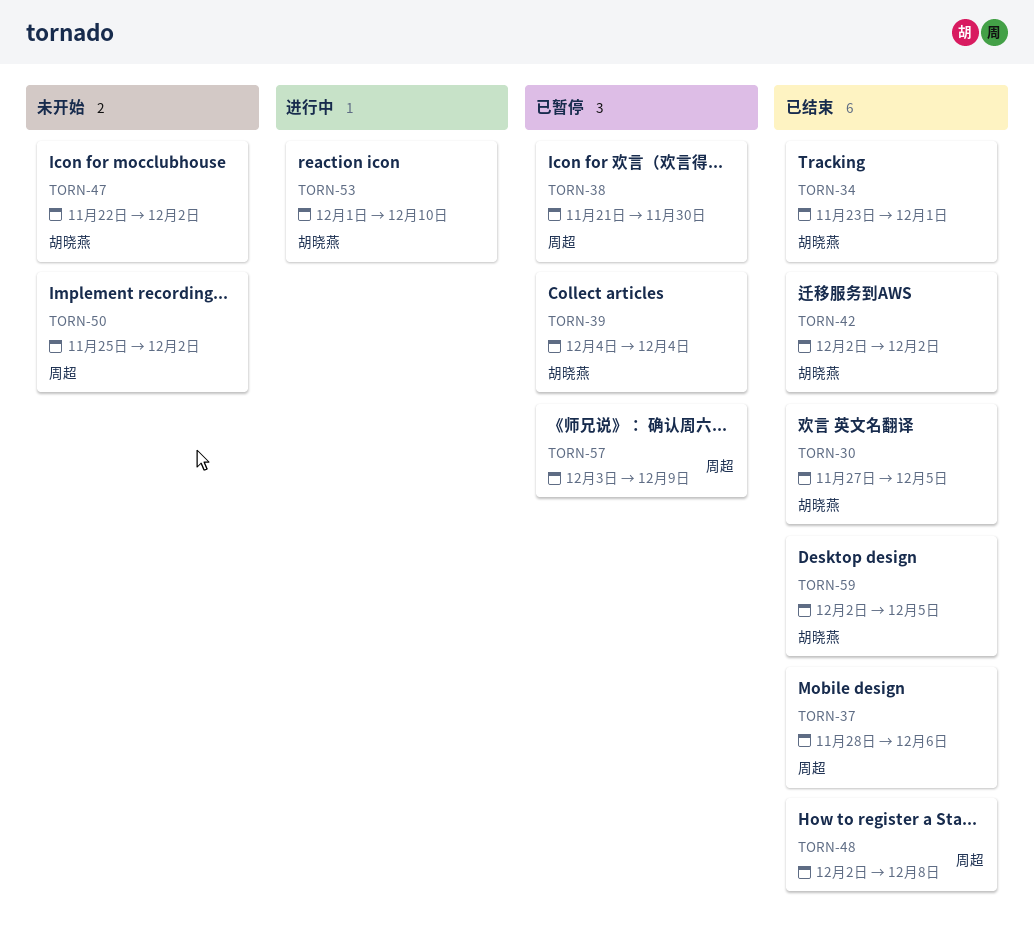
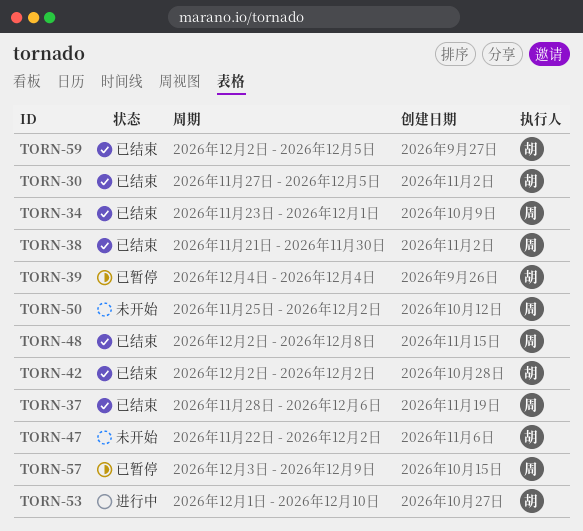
TORN-34, owner: 胡晓燕 -> 周超
TORN-38, status: 已暂停 -> 已结束

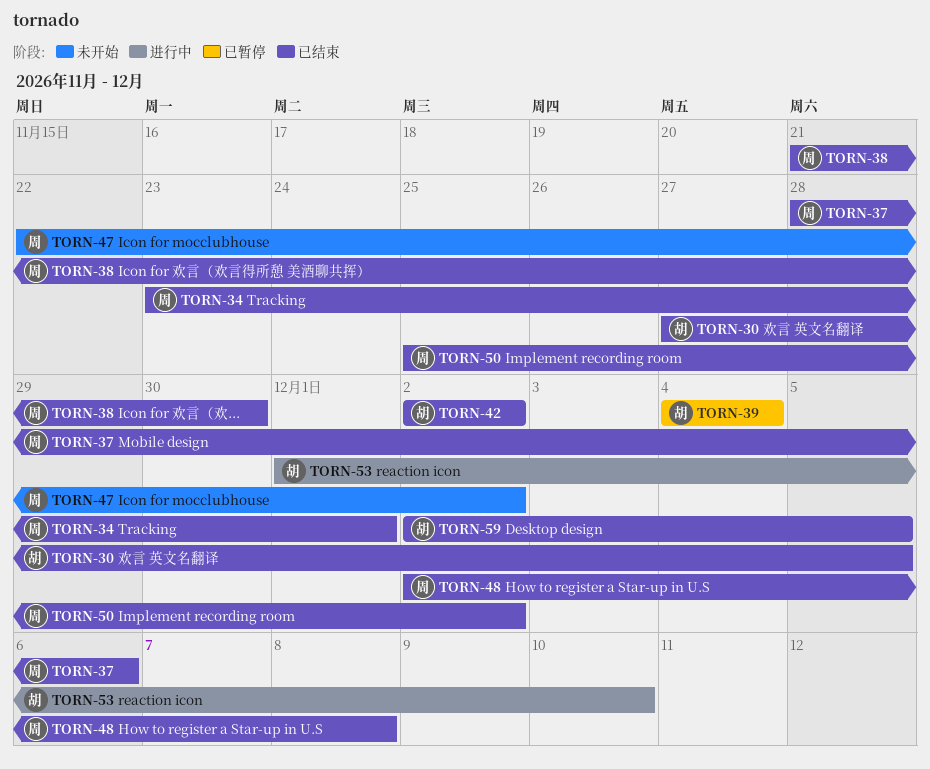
TORN-47, owner: 胡 -> 周
TORN-50, status: 未开始 -> 已结束
TORN-57: present -> none

